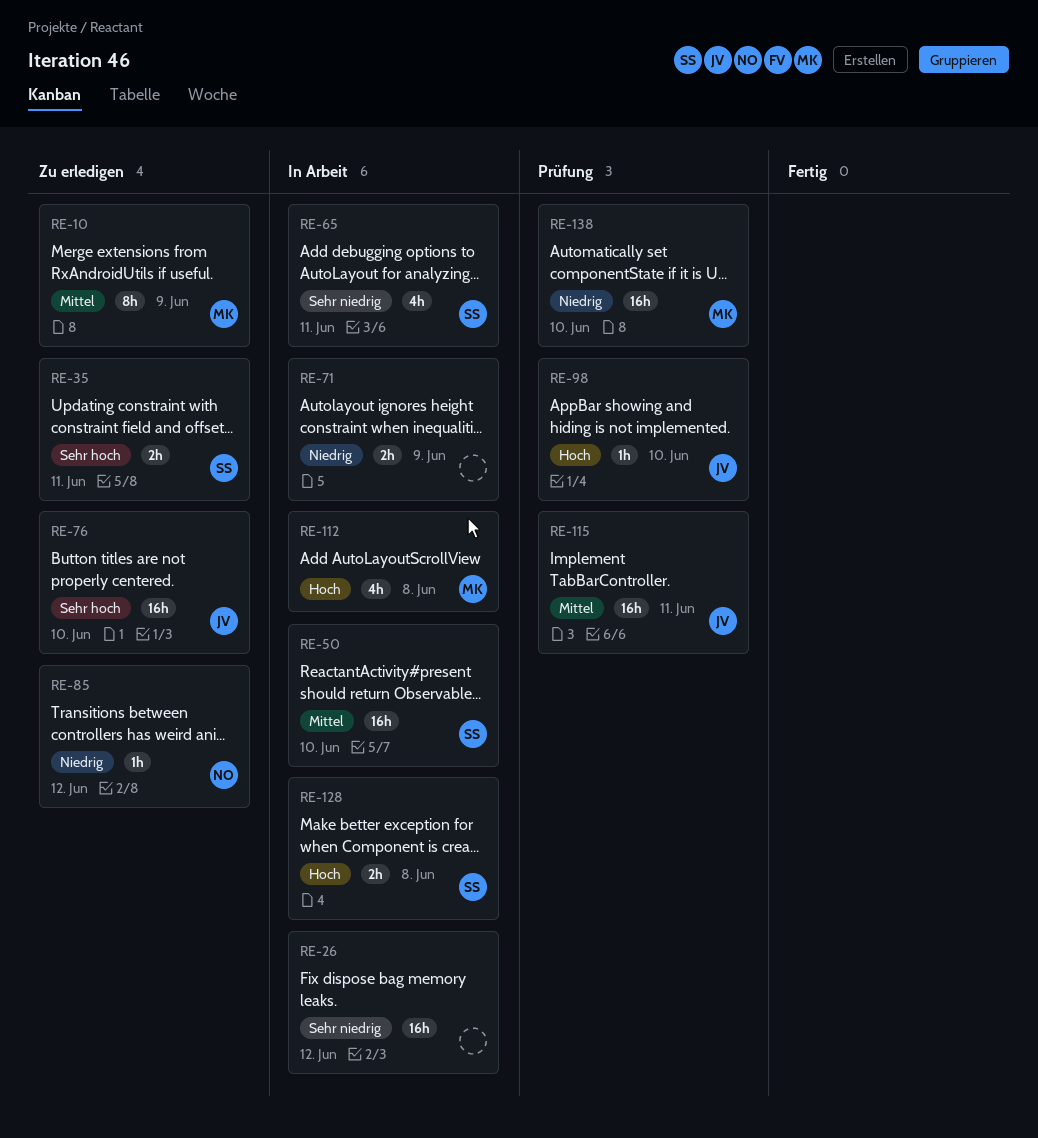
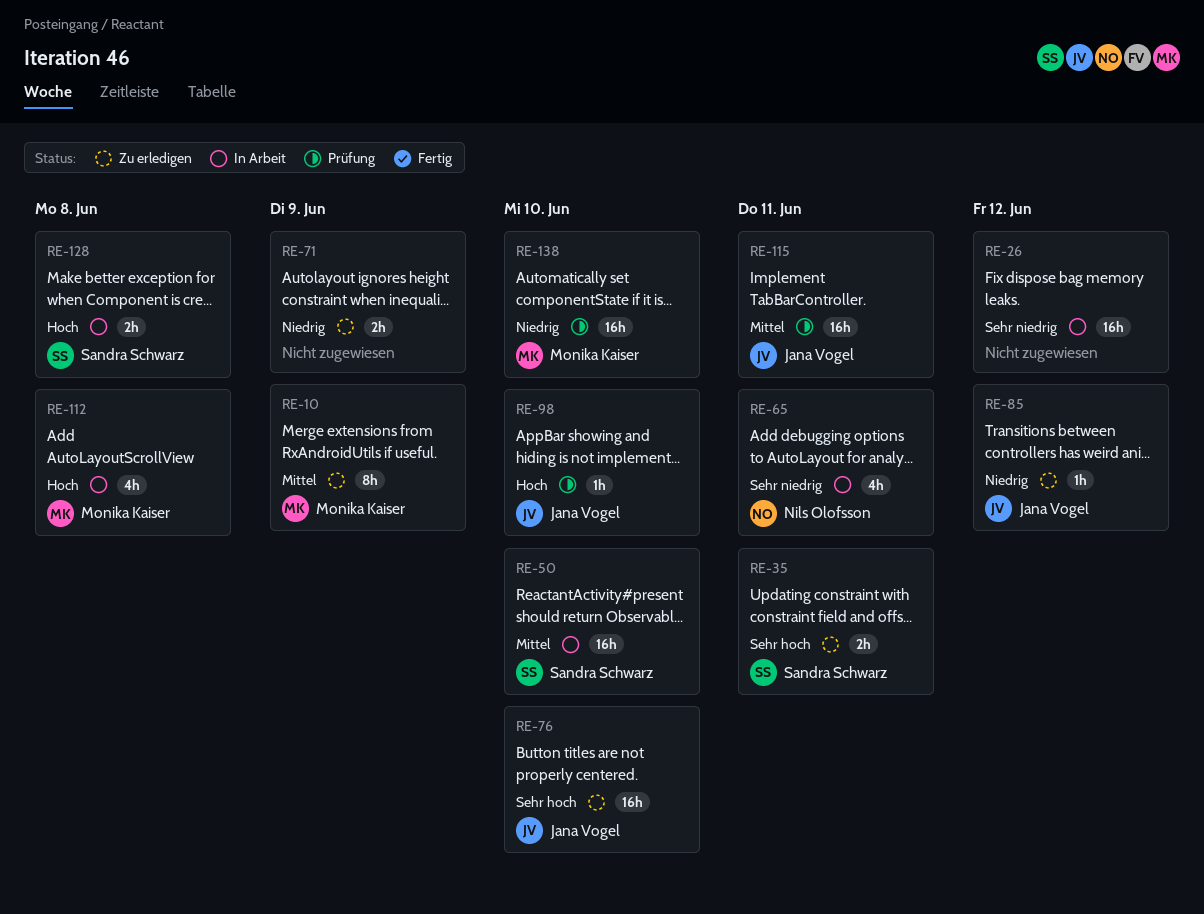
RE-65, owner: Sandra Schwarz -> Nils Olofsson
RE-71, status: In Arbeit -> Zu erledigen
RE-85, owner: Nils Olofsson -> Jana Vogel

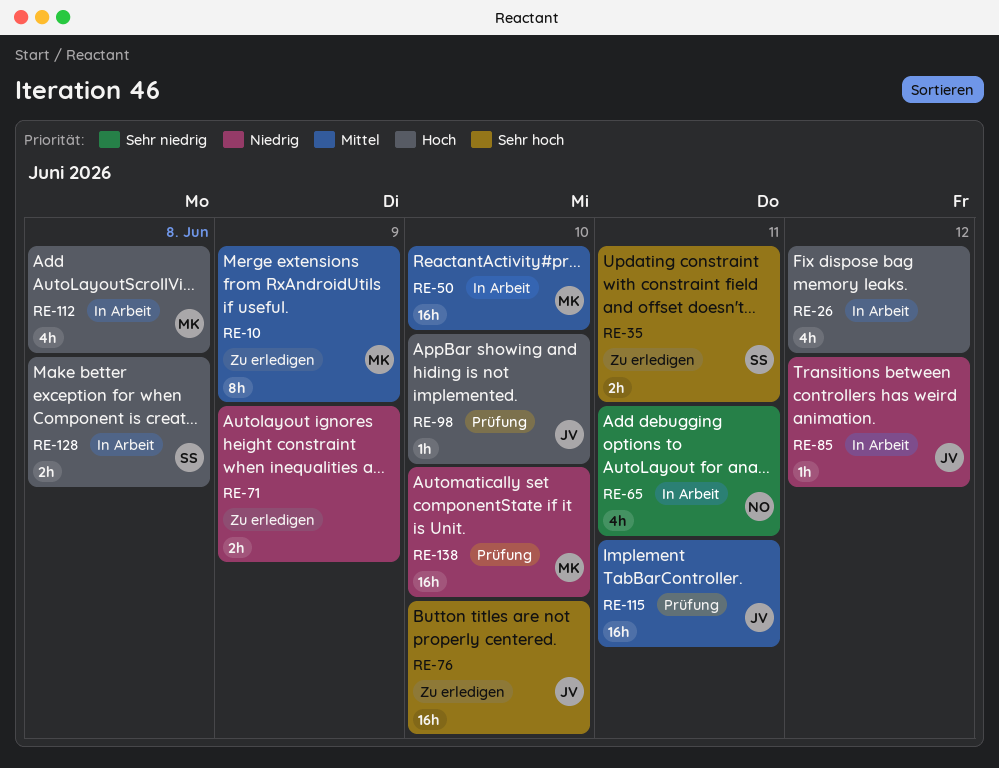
RE-26, priority: Sehr niedrig -> Hoch
RE-26, estimate: 16h -> 4h
RE-50, owner: Sandra Schwarz -> Monika Kaiser
RE-85, status: Zu erledigen -> In Arbeit

